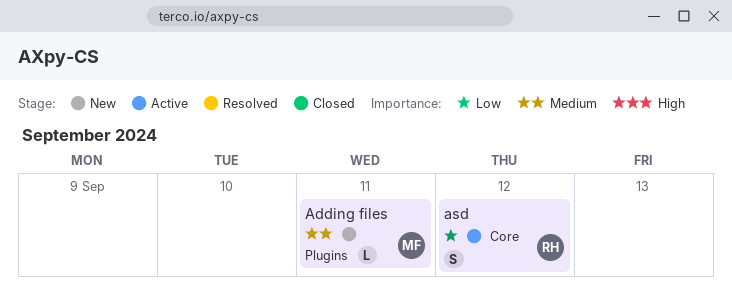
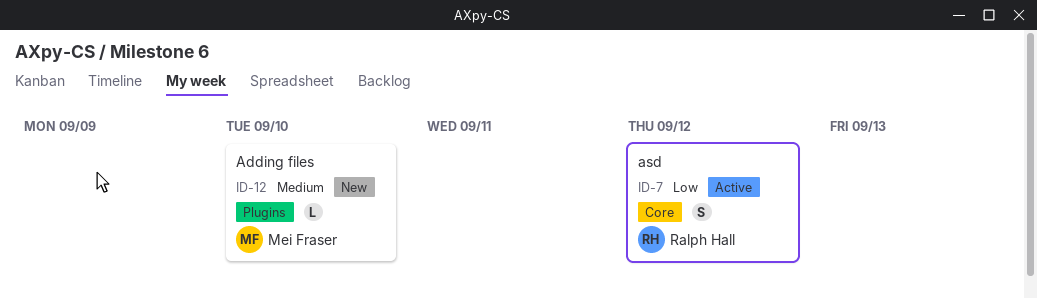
Adding files, due: Sep 11 -> Sep 10

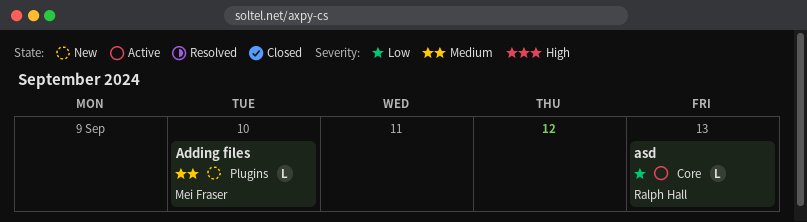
asd, estimate: S -> L
asd, due: Sep 12 -> Sep 13

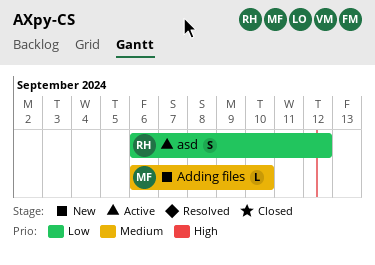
asd, estimate: L -> S
asd, due: Sep 13 -> Sep 12

